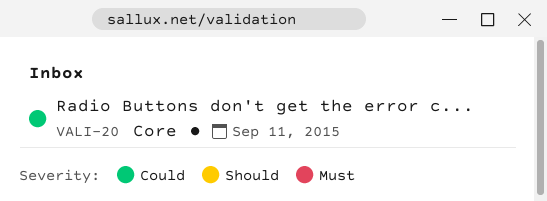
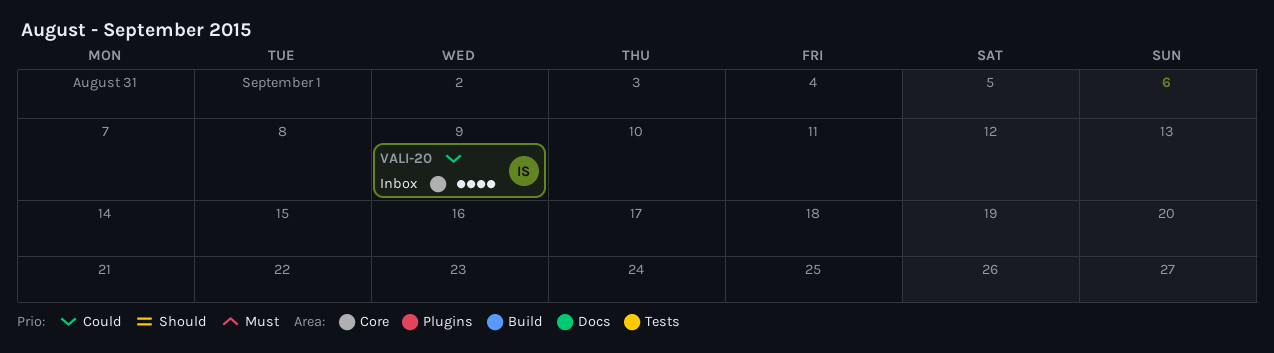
VALI-20, estimate: 1 -> 4
VALI-20, due: Sep 11 -> Sep 9

